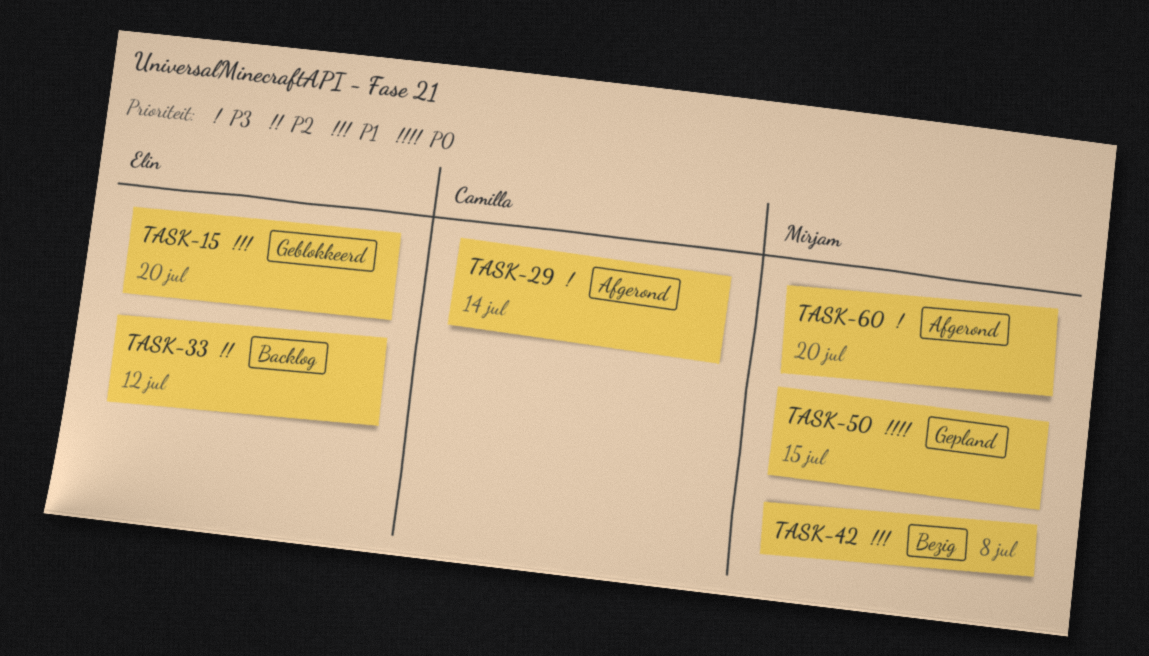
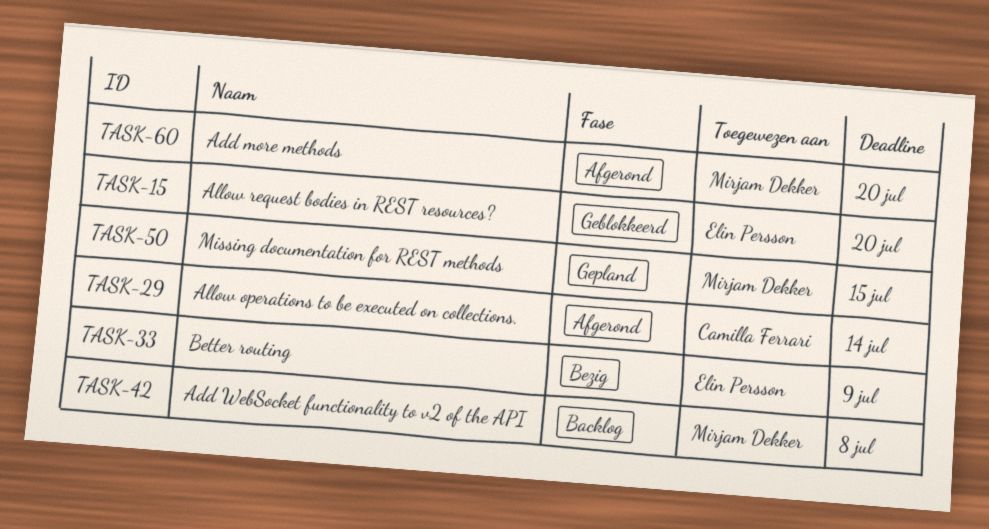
TASK-33, status: Backlog -> Bezig
TASK-33, due: Jul 12 -> Jul 9
TASK-42, status: Bezig -> Backlog

